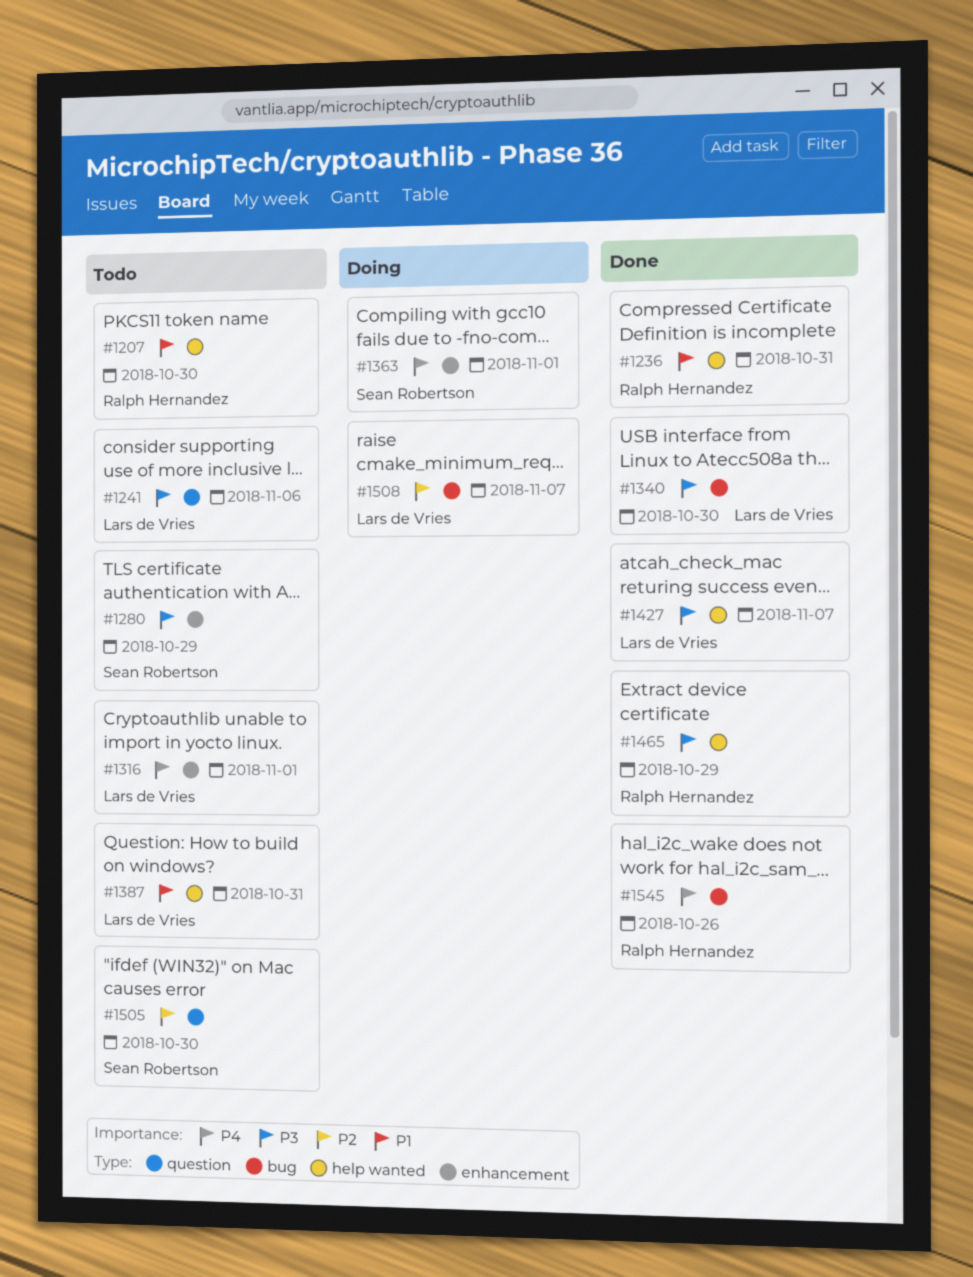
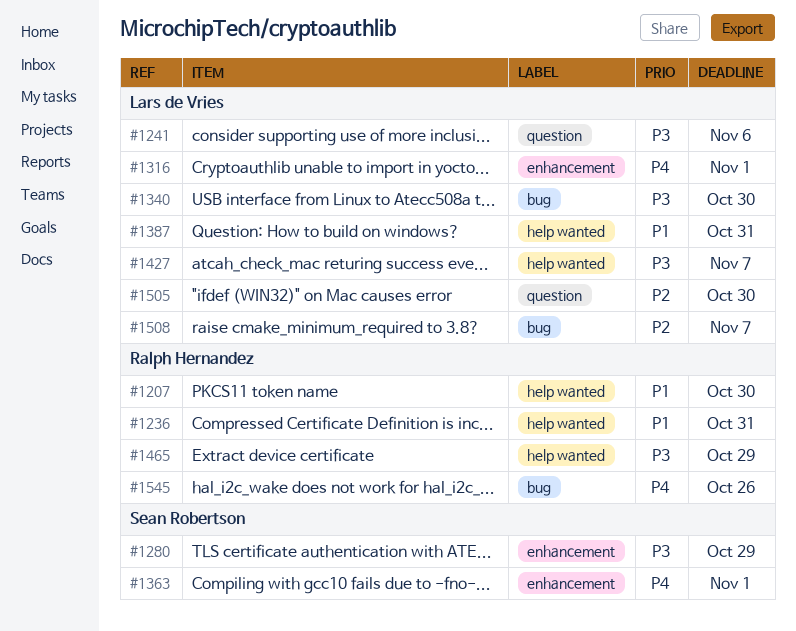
#1505, owner: Sean Robertson -> Lars de Vries

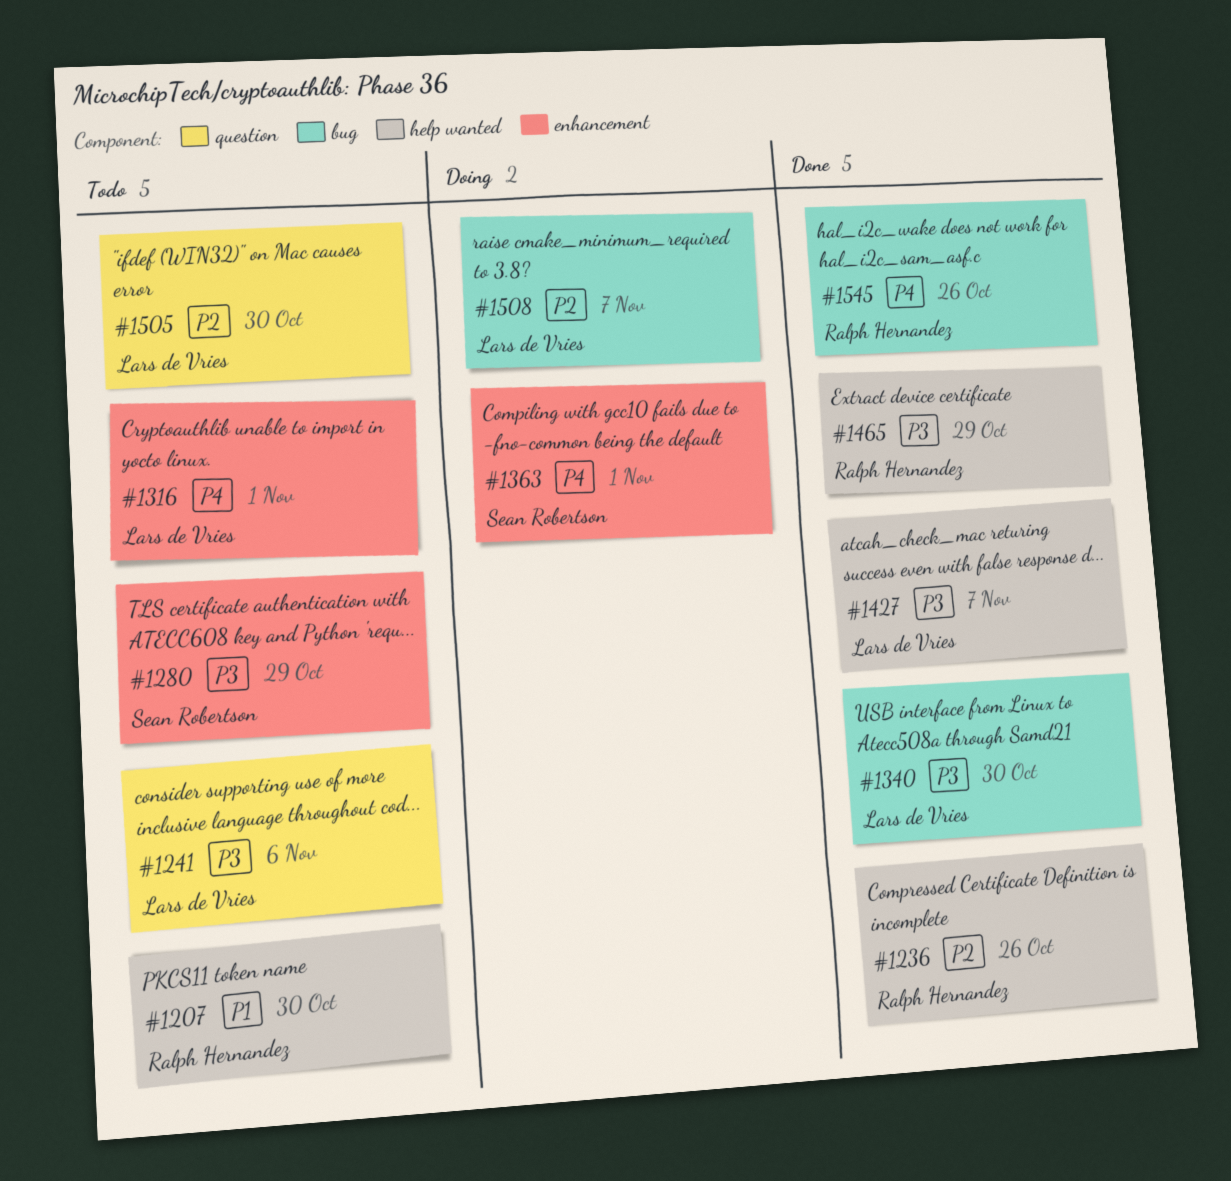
#1236, priority: P1 -> P2
#1236, due: Oct 31 -> Oct 26
#1387: present -> none

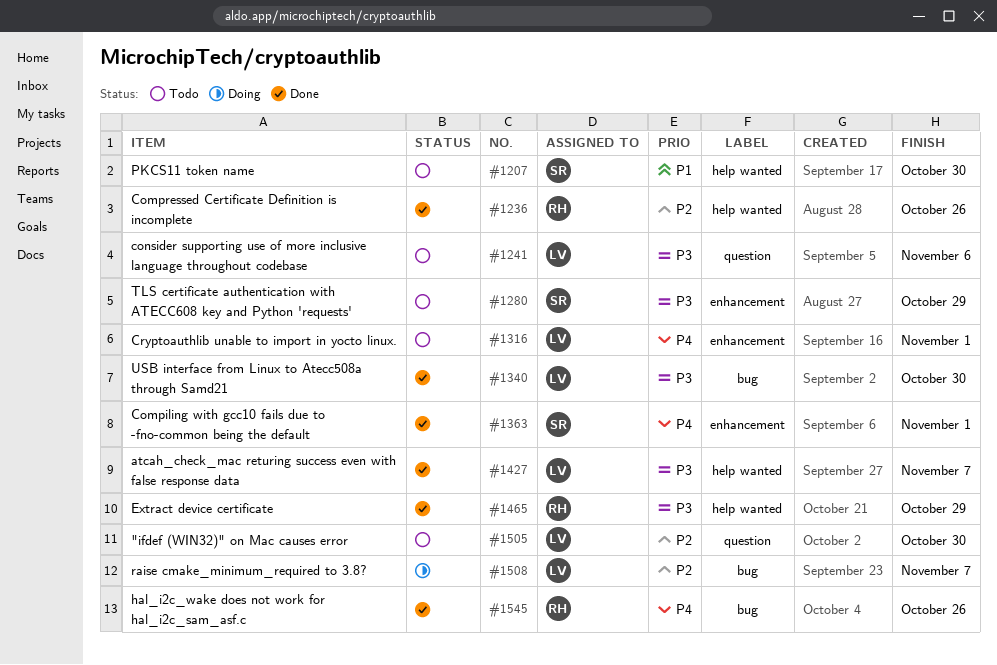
#1207, owner: Ralph Hernandez -> Sean Robertson
#1363, status: Doing -> Done

